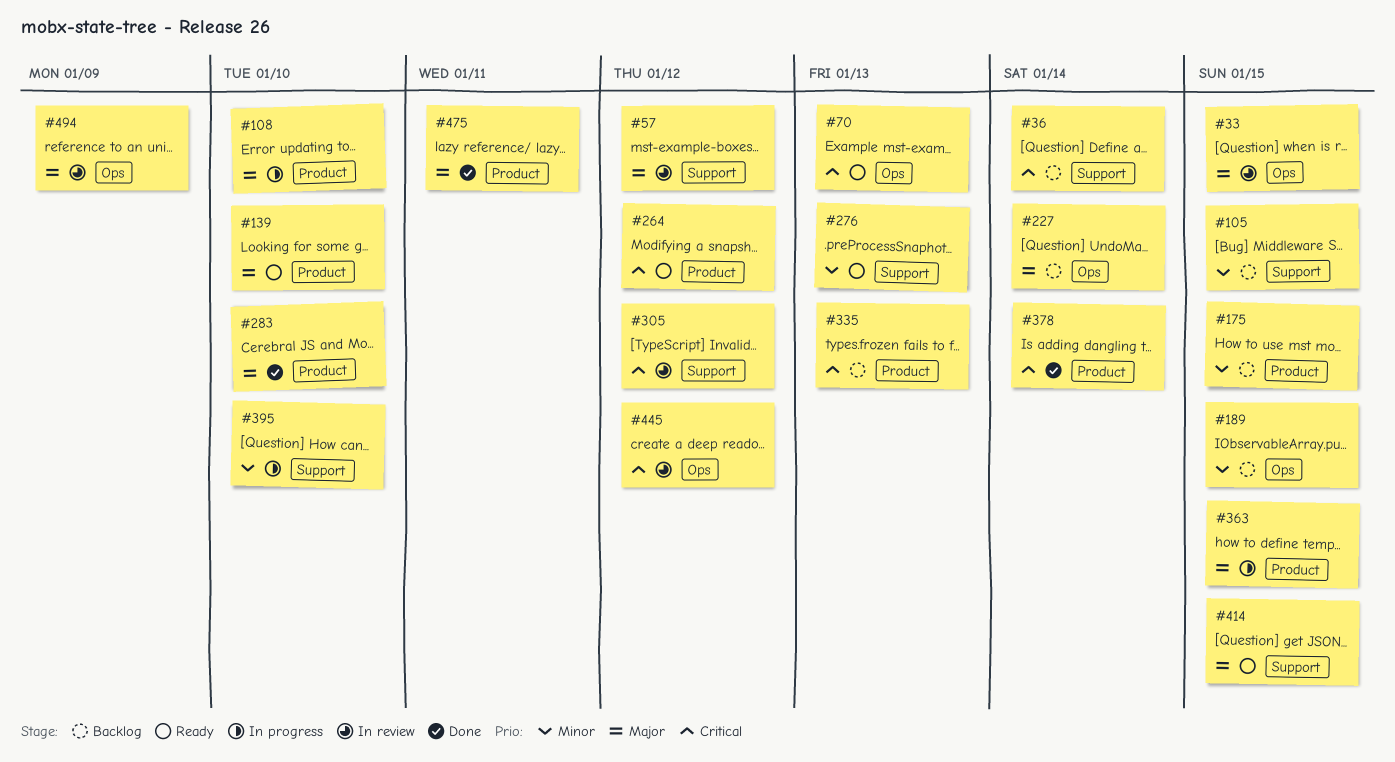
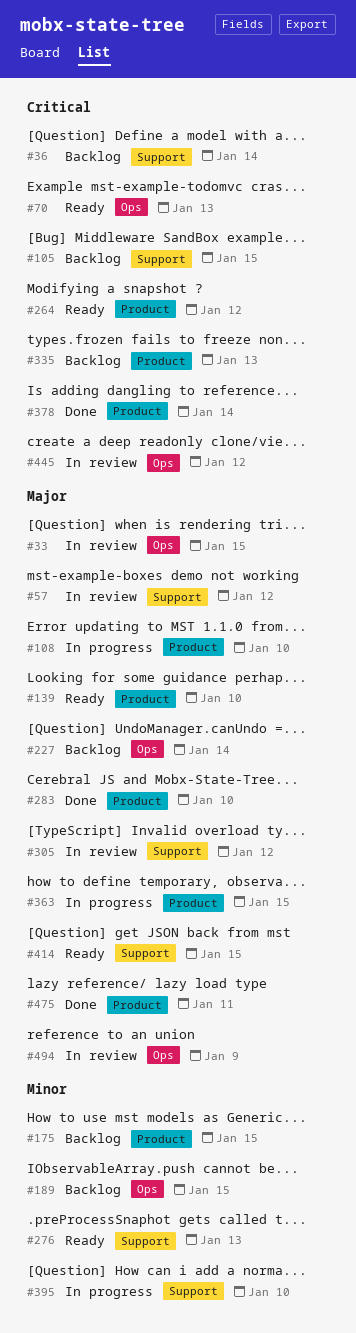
#105, priority: Minor -> Critical
#305, priority: Critical -> Major

